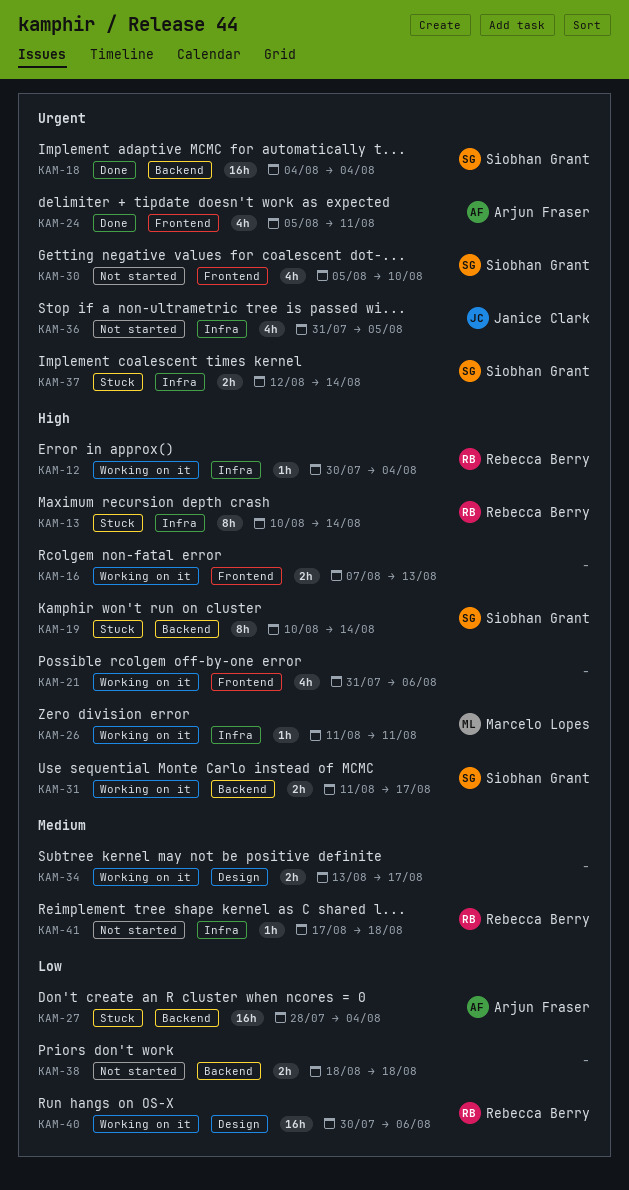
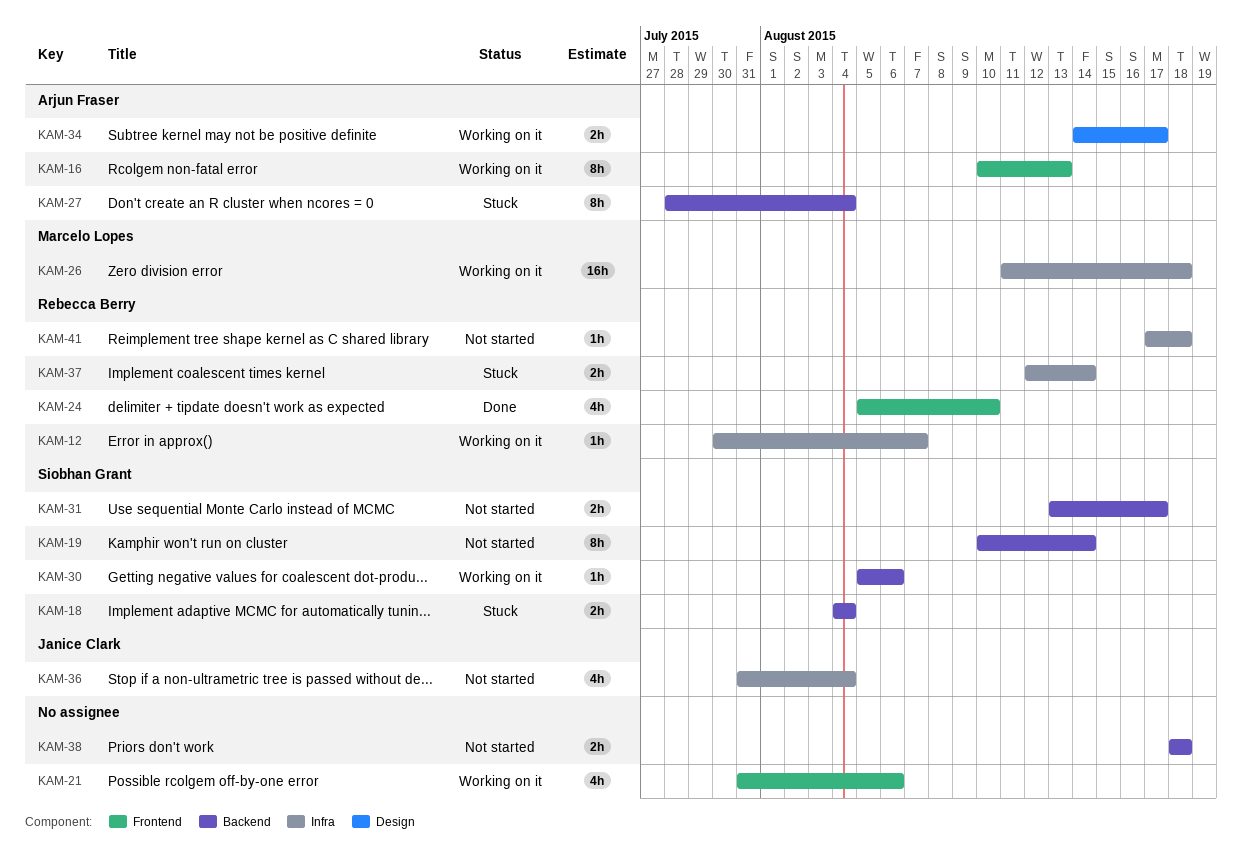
KAM-12, due: Aug 4 -> Aug 7
KAM-13: present -> none
KAM-16, owner: none -> Arjun Fraser
KAM-16, estimate: 2h -> 8h
KAM-16, start: Aug 7 -> Aug 10
KAM-18, status: Done -> Stuck
KAM-18, estimate: 16h -> 2h
KAM-19, status: Stuck -> Not started
KAM-24, owner: Arjun Fraser -> Rebecca Berry
KAM-24, due: Aug 11 -> Aug 10
KAM-26, estimate: 1h -> 16h
KAM-26, due: Aug 11 -> Aug 18
KAM-27, estimate: 16h -> 8h
KAM-30, status: Not started -> Working on it
KAM-30, label: Frontend -> Backend
KAM-30, estimate: 4h -> 1h
KAM-30, due: Aug 10 -> Aug 6
KAM-31, status: Working on it -> Not started
KAM-31, start: Aug 11 -> Aug 13
KAM-34, owner: none -> Arjun Fraser
KAM-34, start: Aug 13 -> Aug 14
KAM-36, due: Aug 5 -> Aug 4
KAM-37, owner: Siobhan Grant -> Rebecca Berry
KAM-40: present -> none

